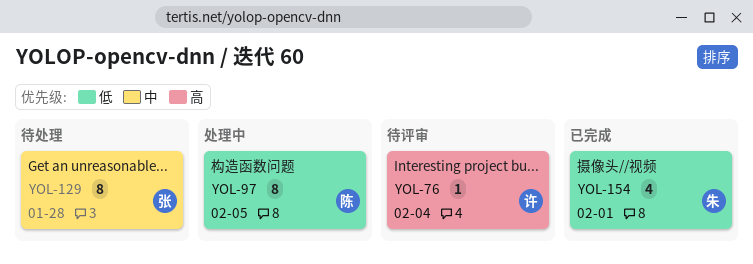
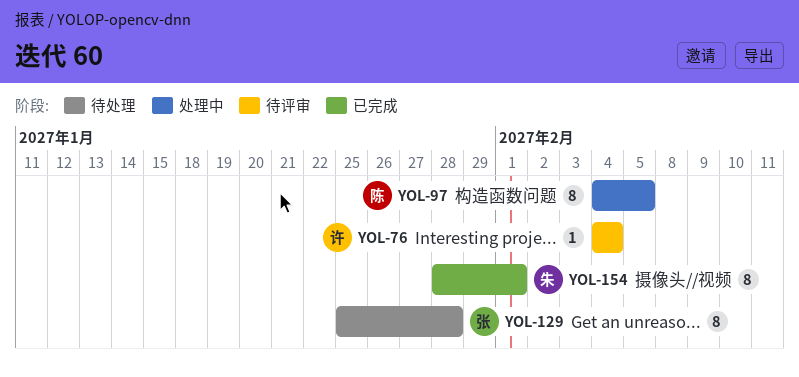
YOL-154, estimate: 4 -> 8

